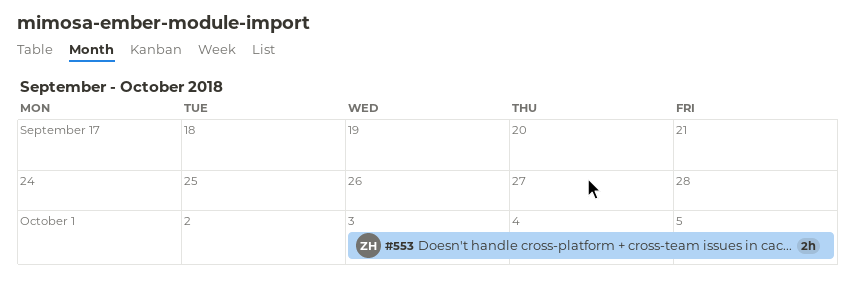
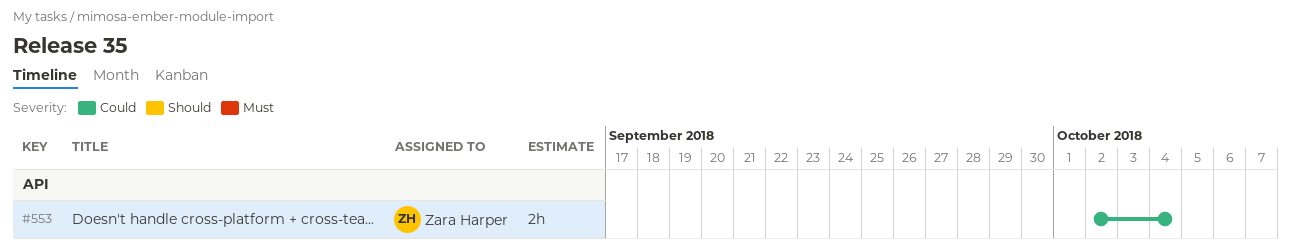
#553, start: Oct 3 -> Oct 2
#553, due: Oct 5 -> Oct 4

